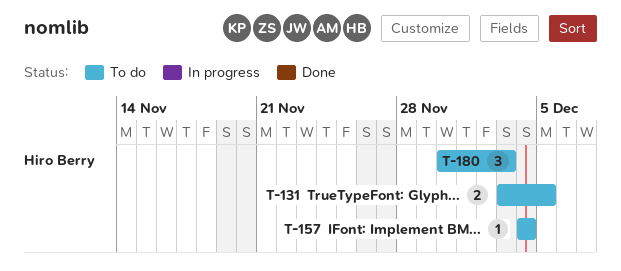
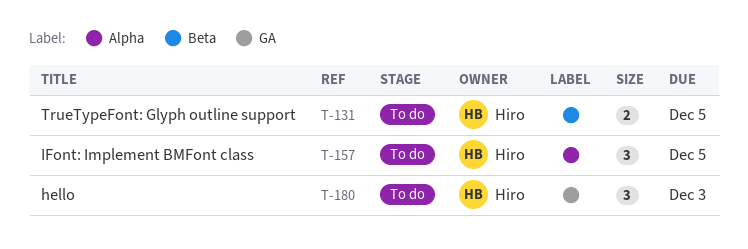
T-157, estimate: 1 -> 3
T-157, due: Dec 4 -> Dec 5

